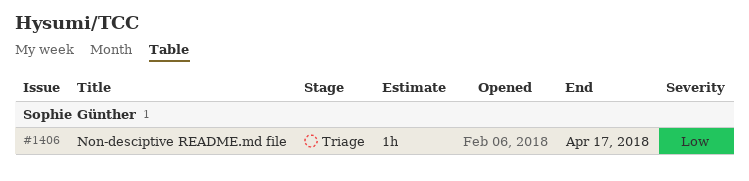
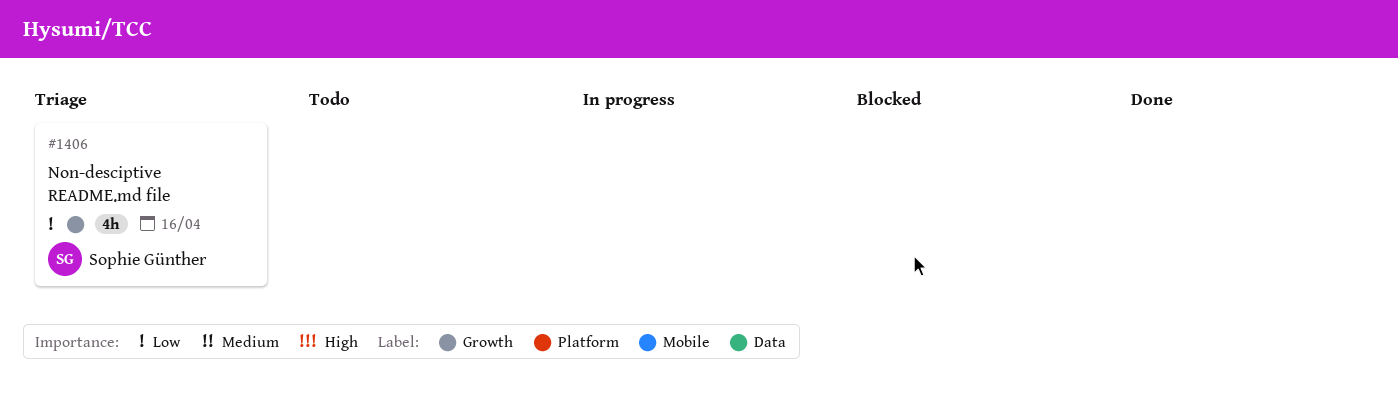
#1406, estimate: 1h -> 4h
#1406, due: Apr 17 -> Apr 16

